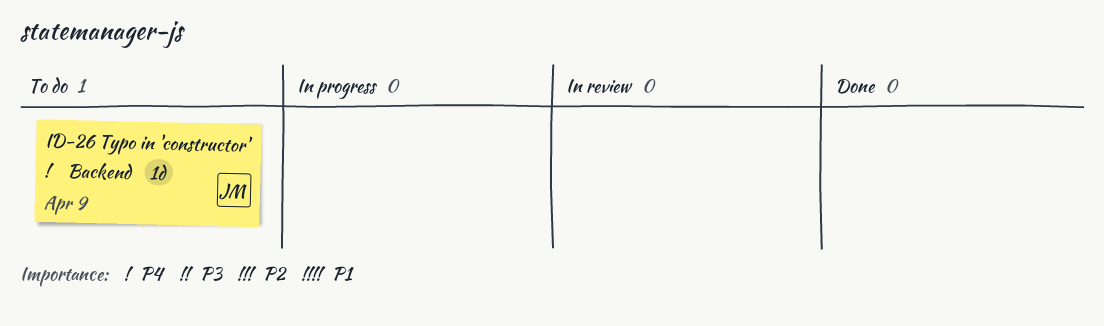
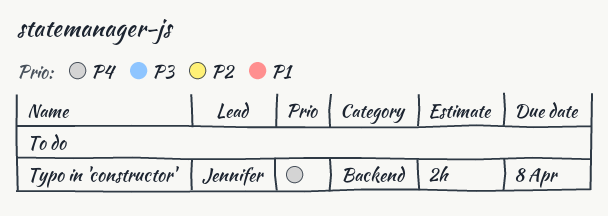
Typo in 'constructor', estimate: 1d -> 2h
Typo in 'constructor', due: Apr 9 -> Apr 8

